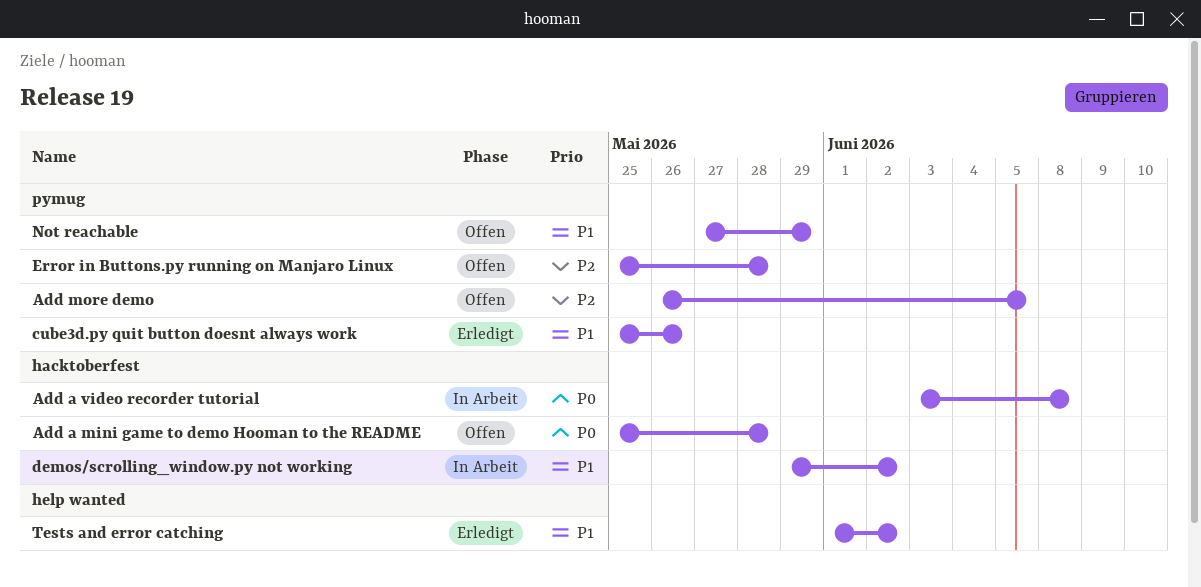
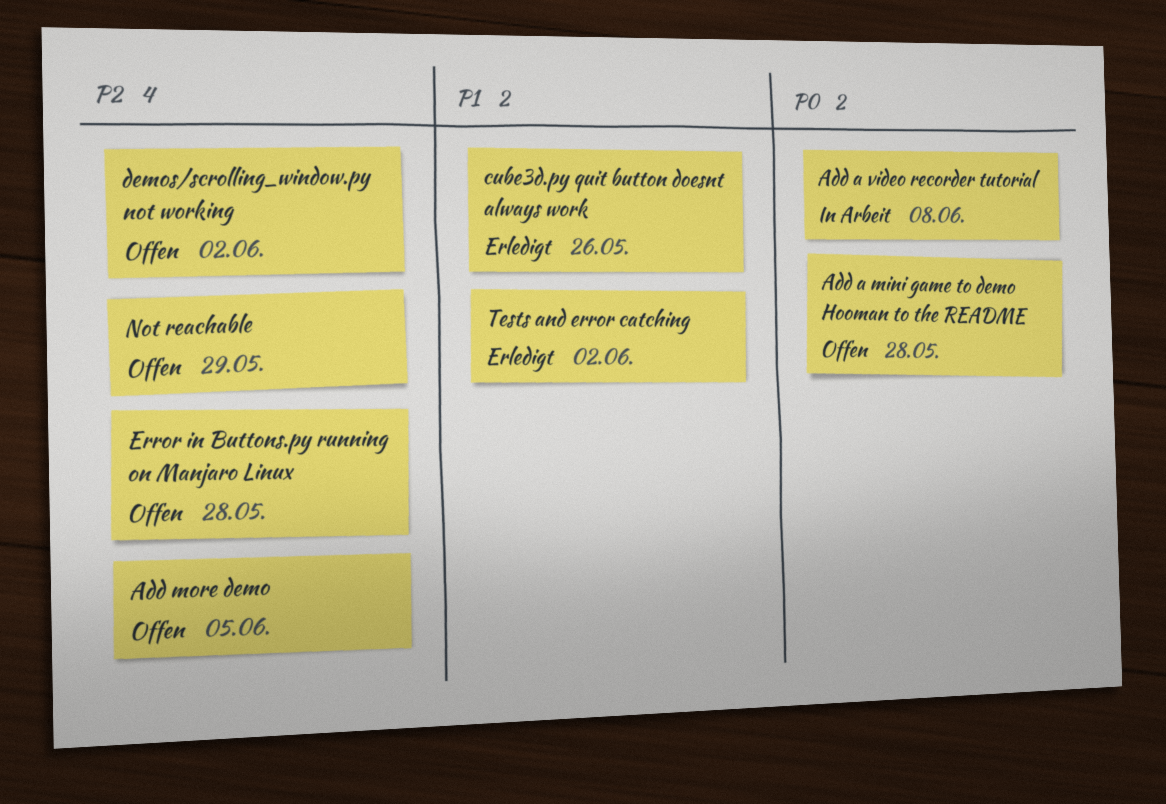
demos/scrolling_window.py not working, status: In Arbeit -> Offen
demos/scrolling_window.py not working, priority: P1 -> P2
Not reachable, priority: P1 -> P2

